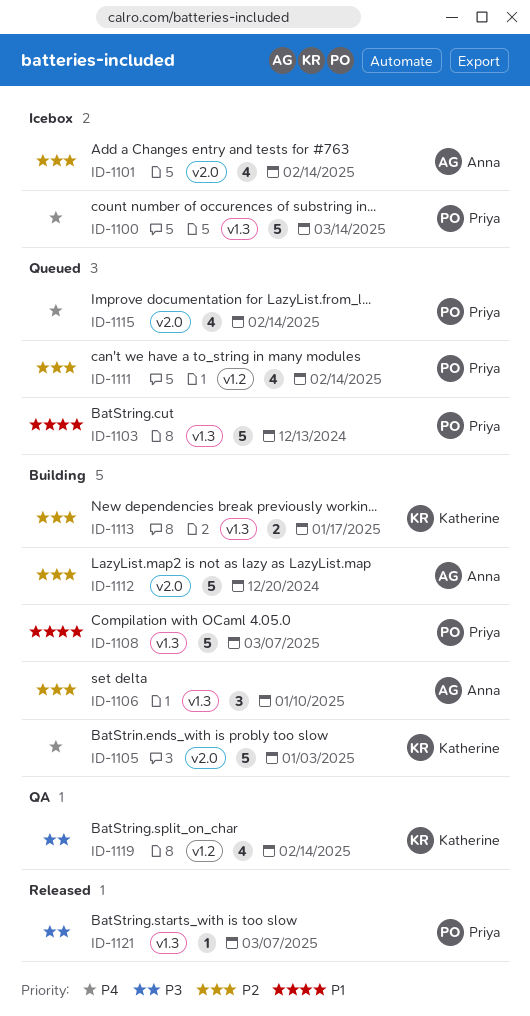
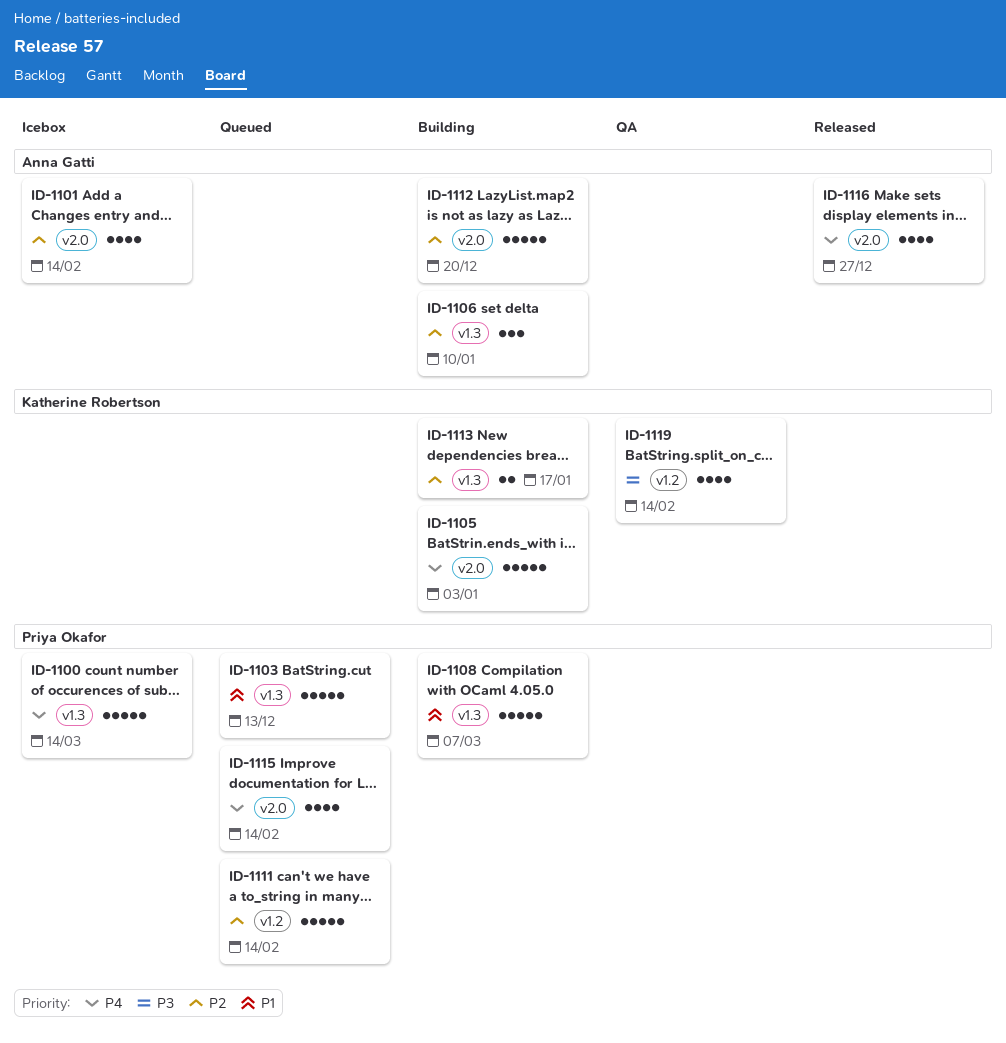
ID-1111, estimate: 4 -> 5
ID-1116: none -> present
ID-1121: present -> none

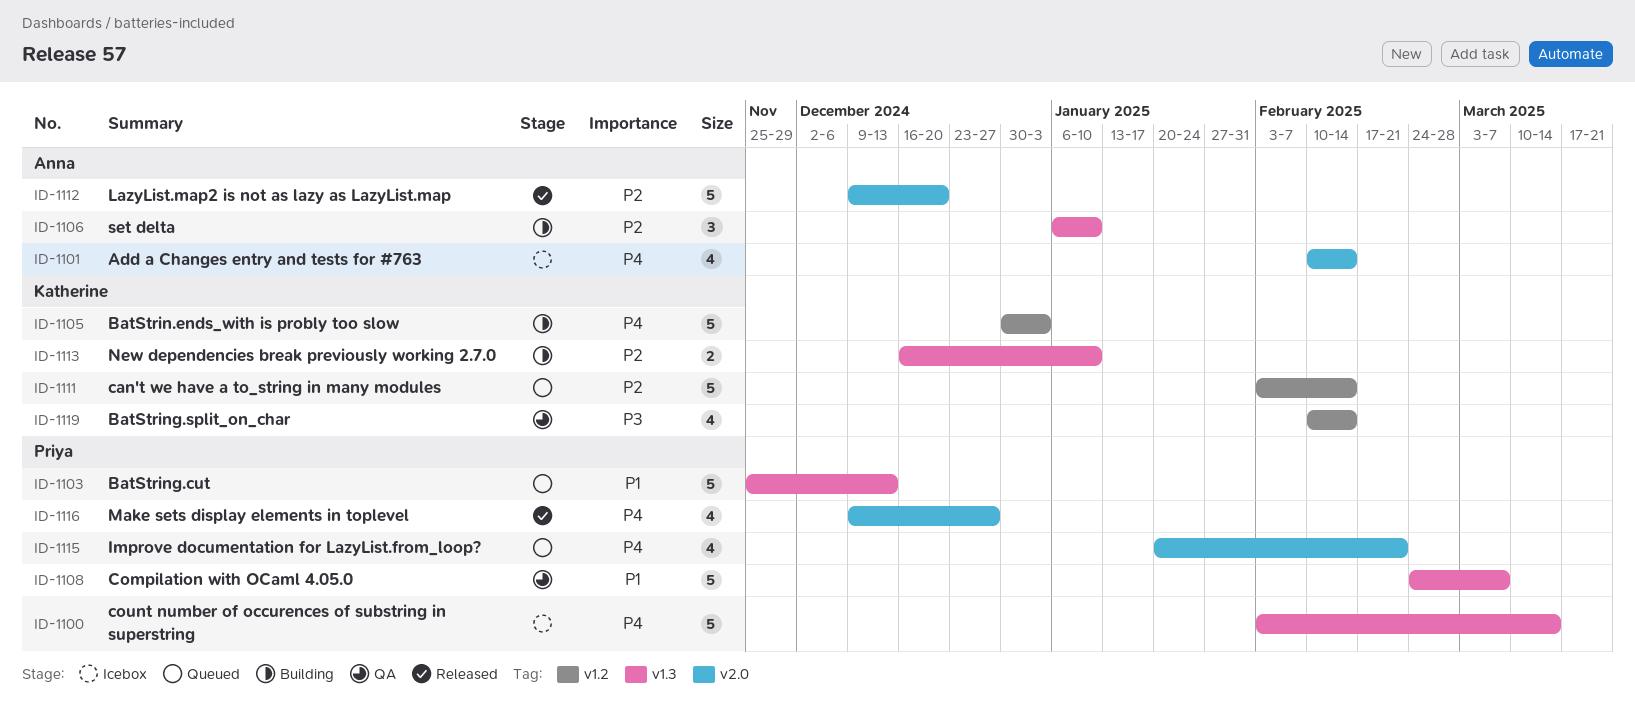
ID-1101, priority: P2 -> P4
ID-1105, label: v2.0 -> v1.2
ID-1108, status: Building -> QA
ID-1111, owner: Priya Okafor -> Katherine Robertson
ID-1112, status: Building -> Released
ID-1113, due: Jan 17 -> Jan 10
ID-1115, due: Feb 14 -> Feb 21
ID-1116, owner: Anna Gatti -> Priya Okafor

